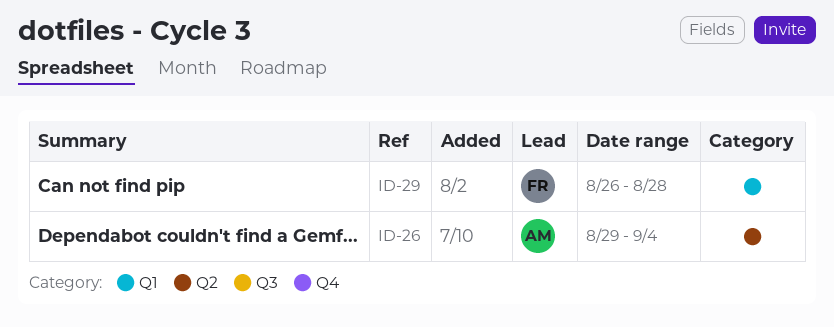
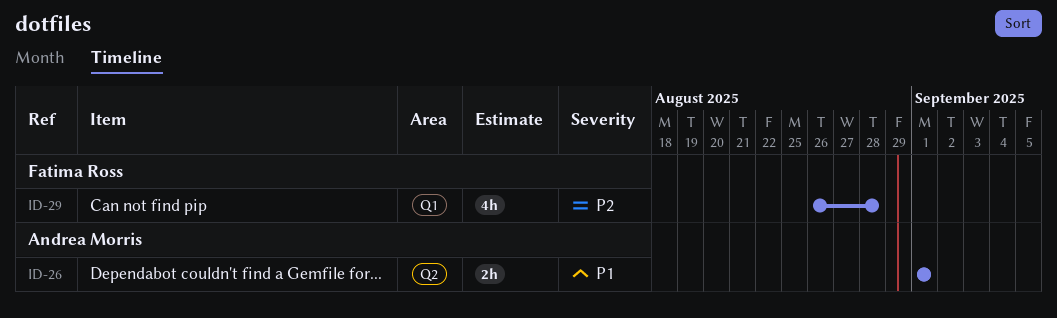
ID-26, start: Aug 29 -> Sep 1
ID-26, due: Sep 4 -> Sep 1

